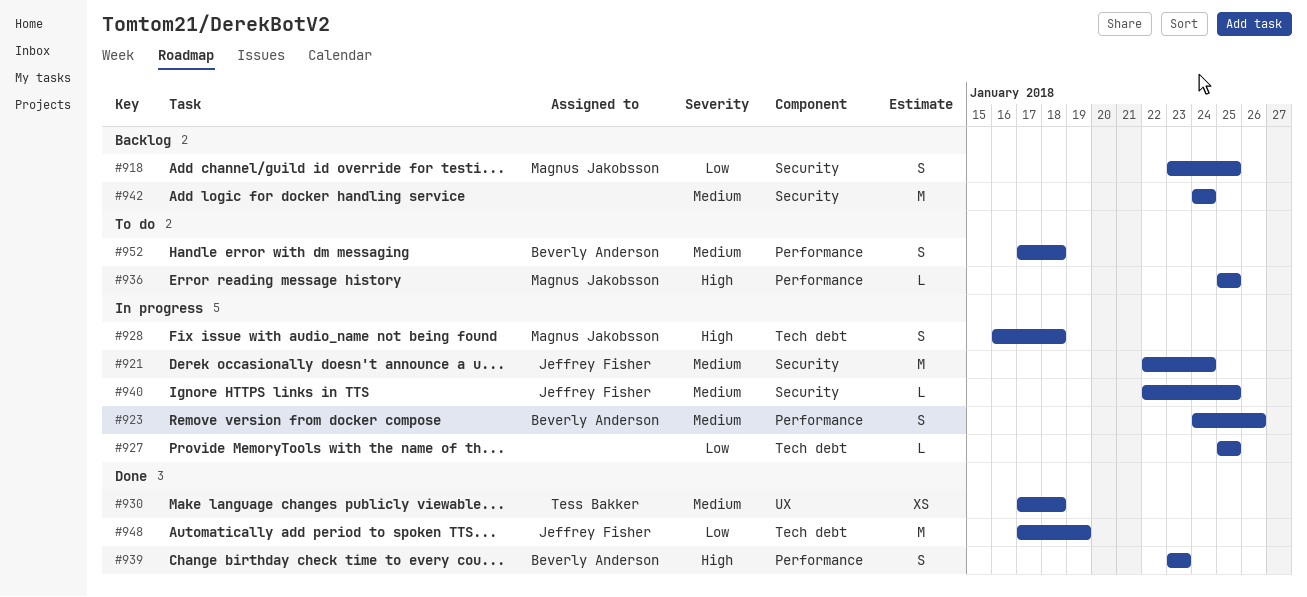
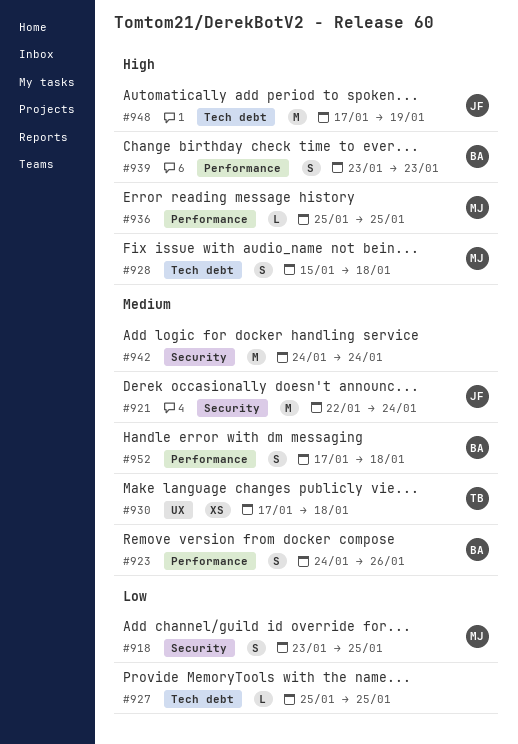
#928, start: Jan 16 -> Jan 15
#940: present -> none
#948, priority: Low -> High

